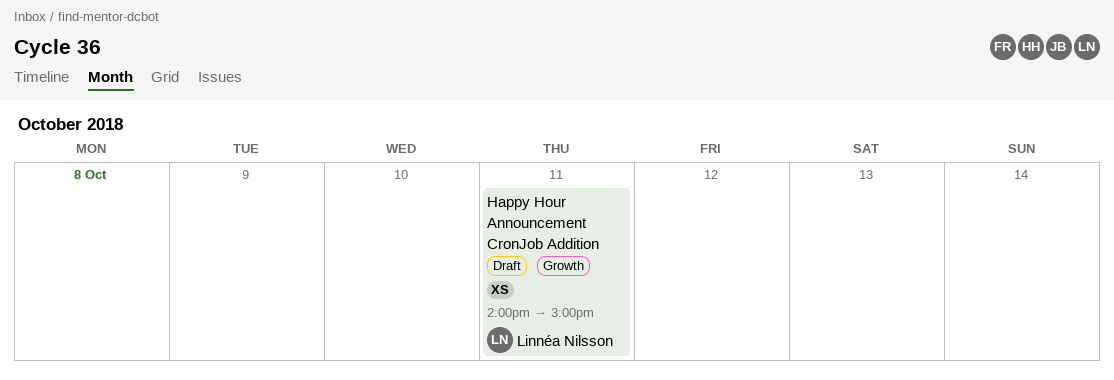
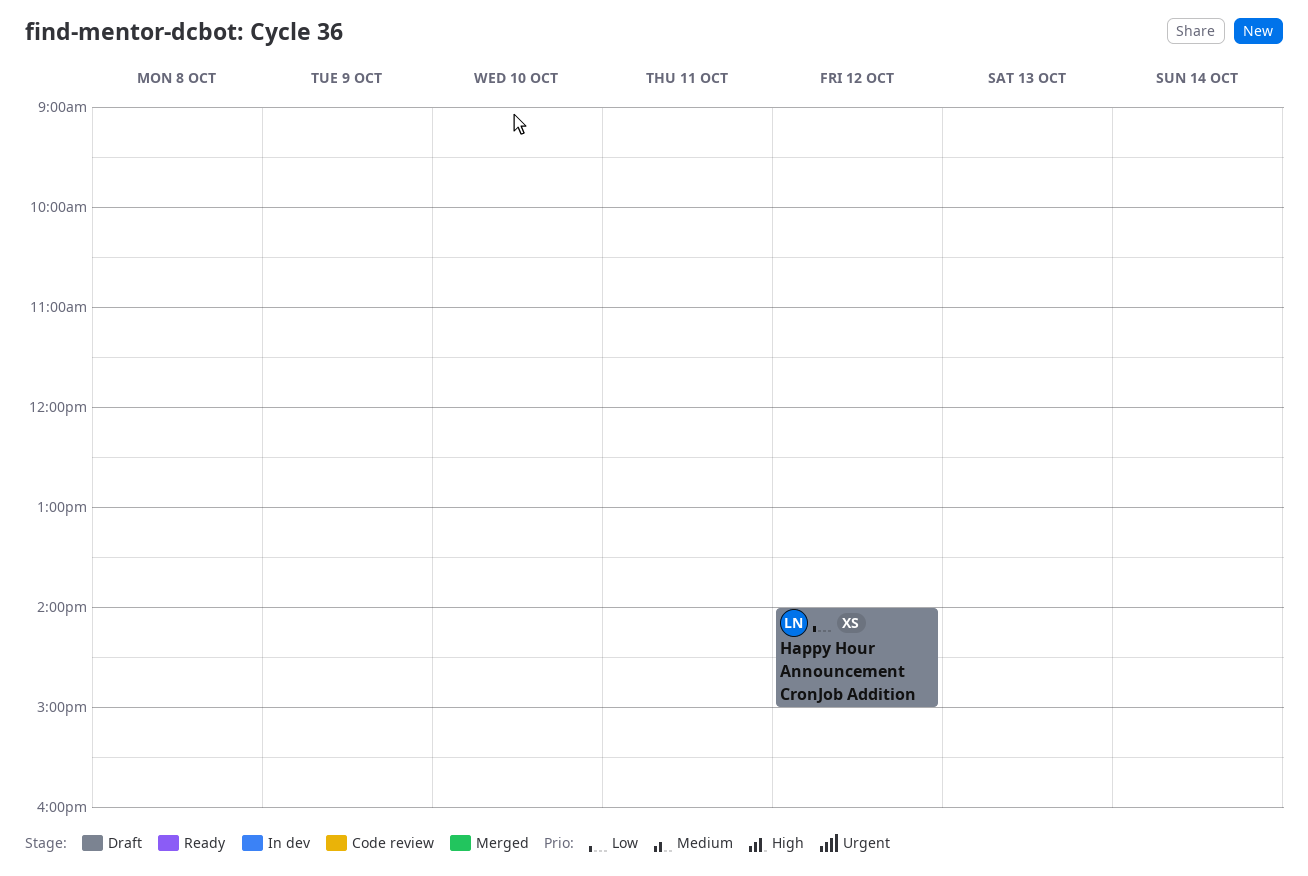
Happy Hour Announcement CronJob Addition, day: Oct 11 -> Oct 12

